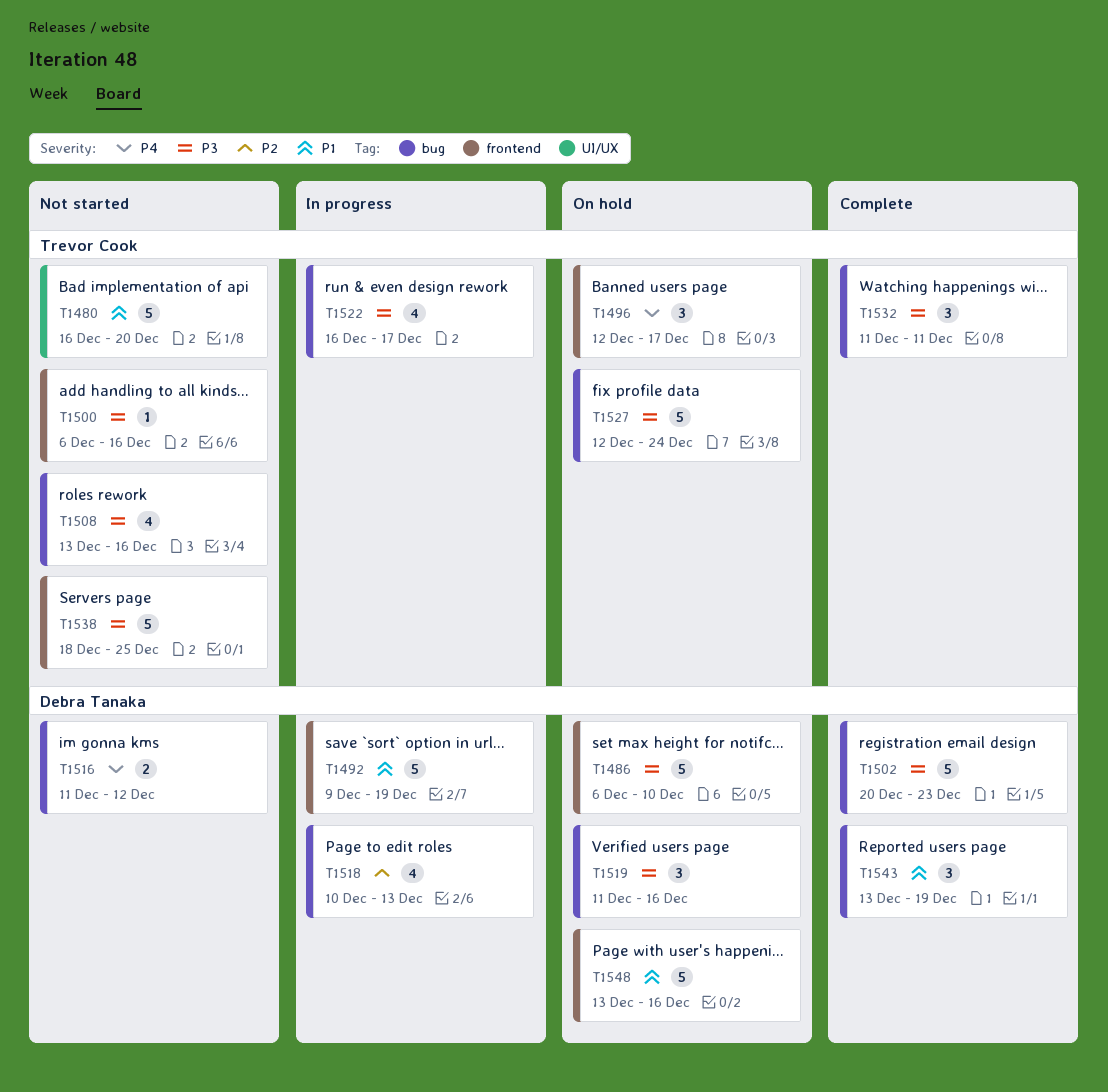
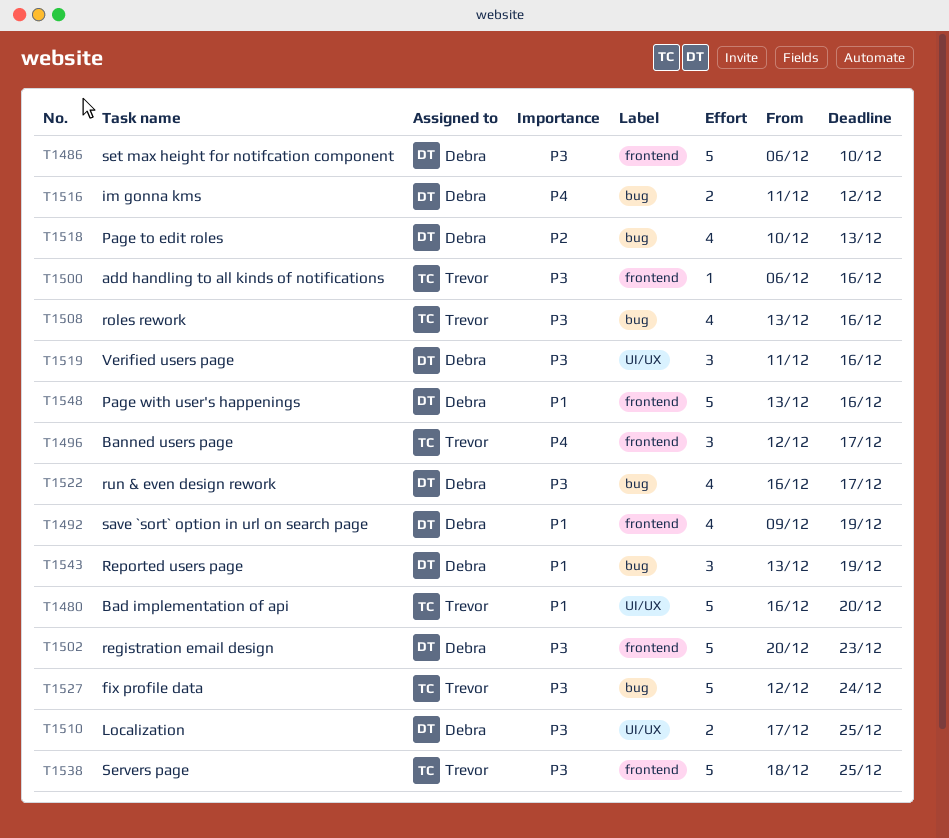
T1492, estimate: 5 -> 4
T1502, label: bug -> frontend
T1510: none -> present
T1519, label: bug -> UI/UX
T1522, owner: Trevor Cook -> Debra Tanaka
T1532: present -> none

